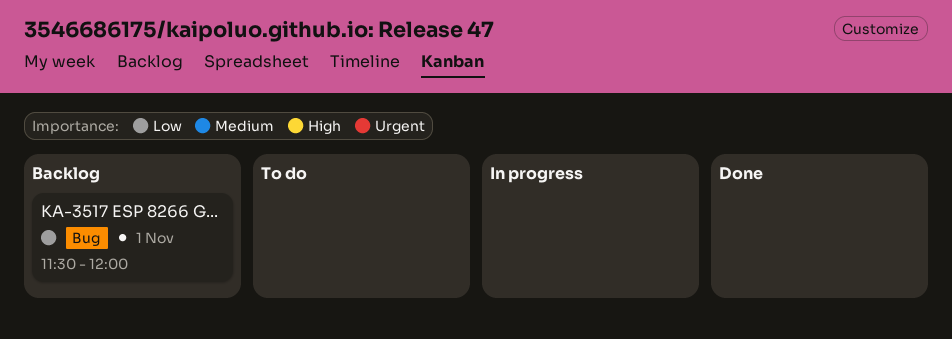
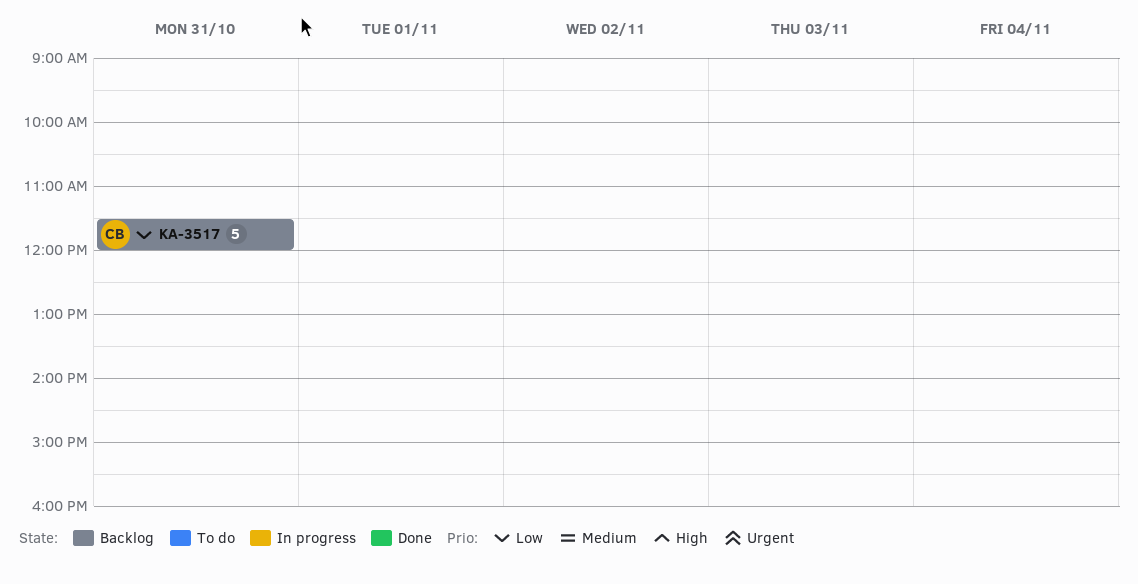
KA-3517, estimate: 1 -> 5
KA-3517, day: Nov 1 -> Oct 31

